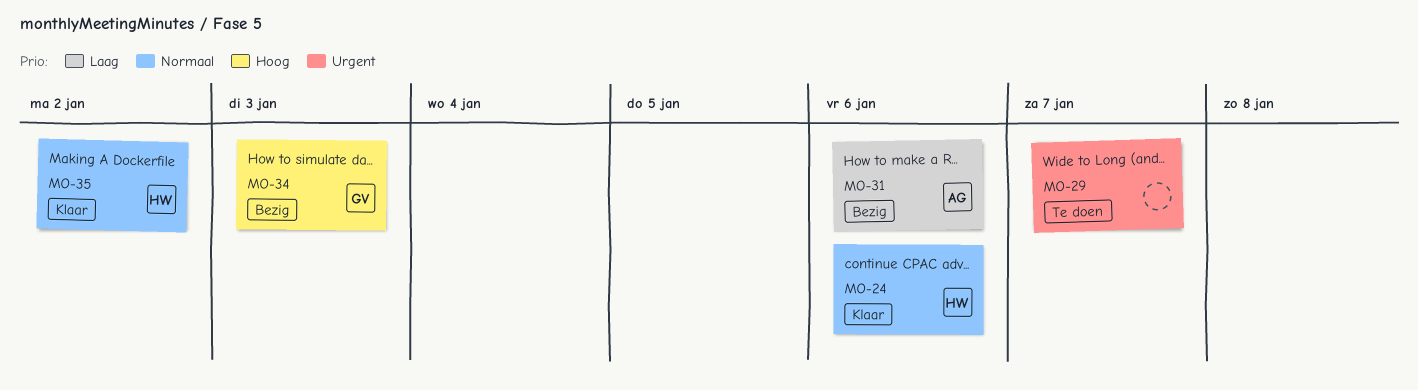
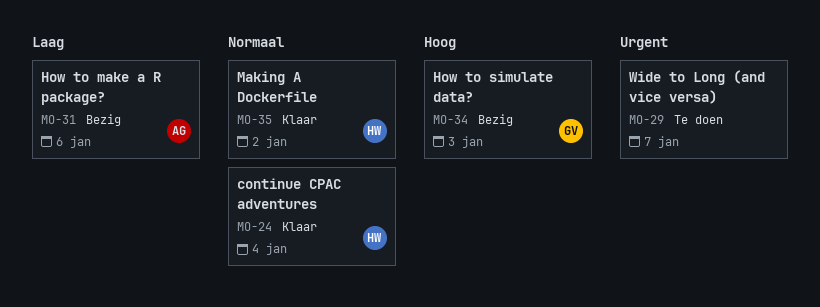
MO-24, due: Jan 6 -> Jan 4

